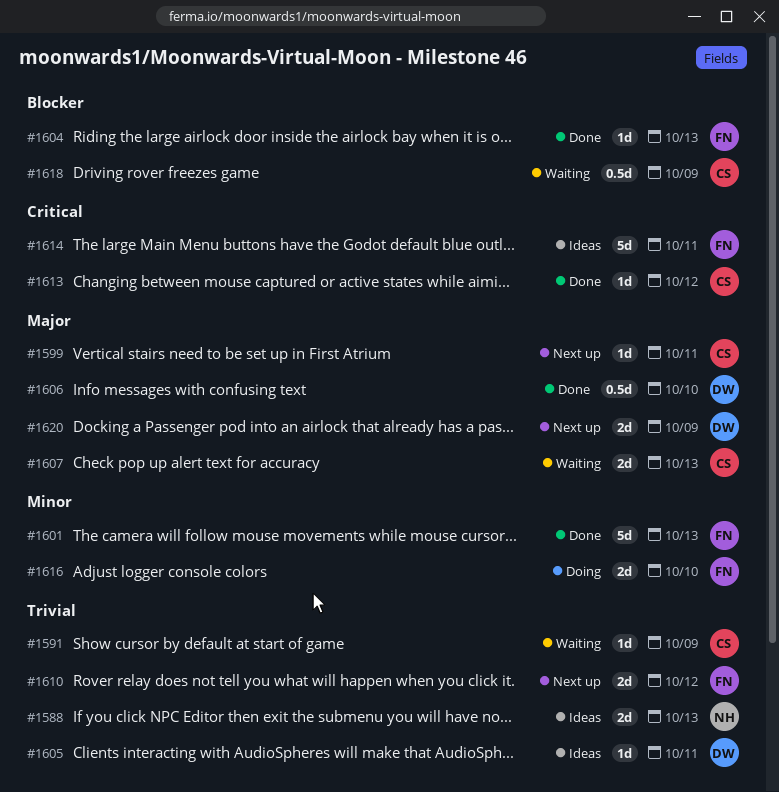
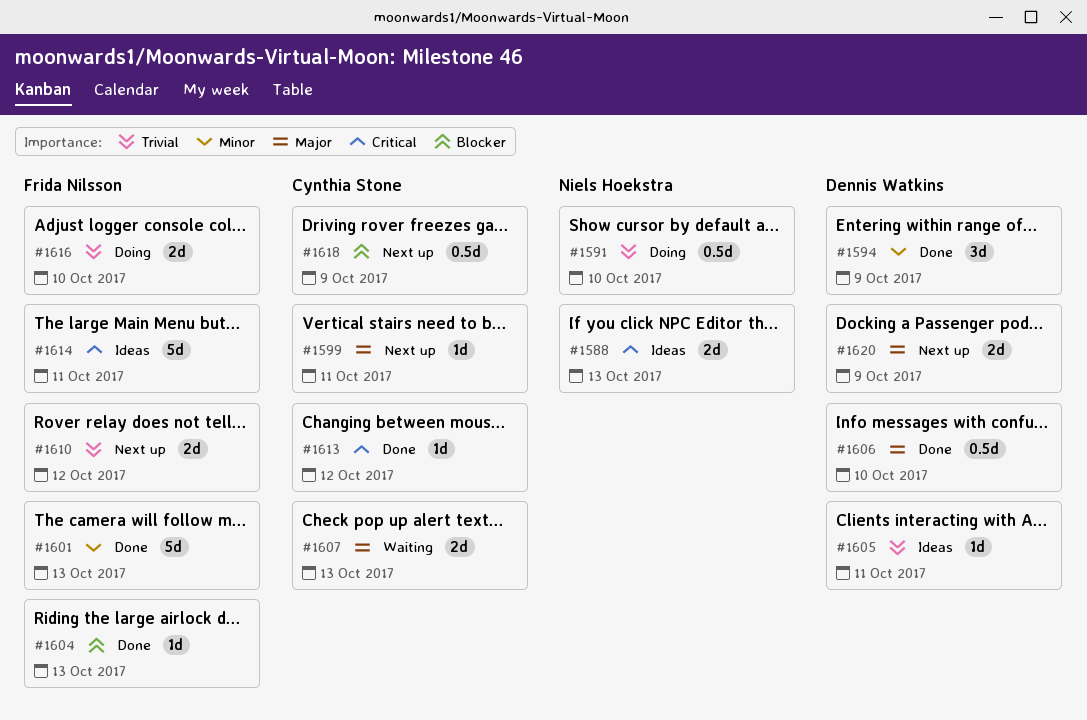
#1588, priority: Trivial -> Critical
#1591, status: Waiting -> Doing
#1591, owner: Cynthia Stone -> Niels Hoekstra
#1591, estimate: 1d -> 0.5d
#1591, due: Oct 9 -> Oct 10
#1594: none -> present
#1616, priority: Minor -> Trivial
#1618, status: Waiting -> Next up

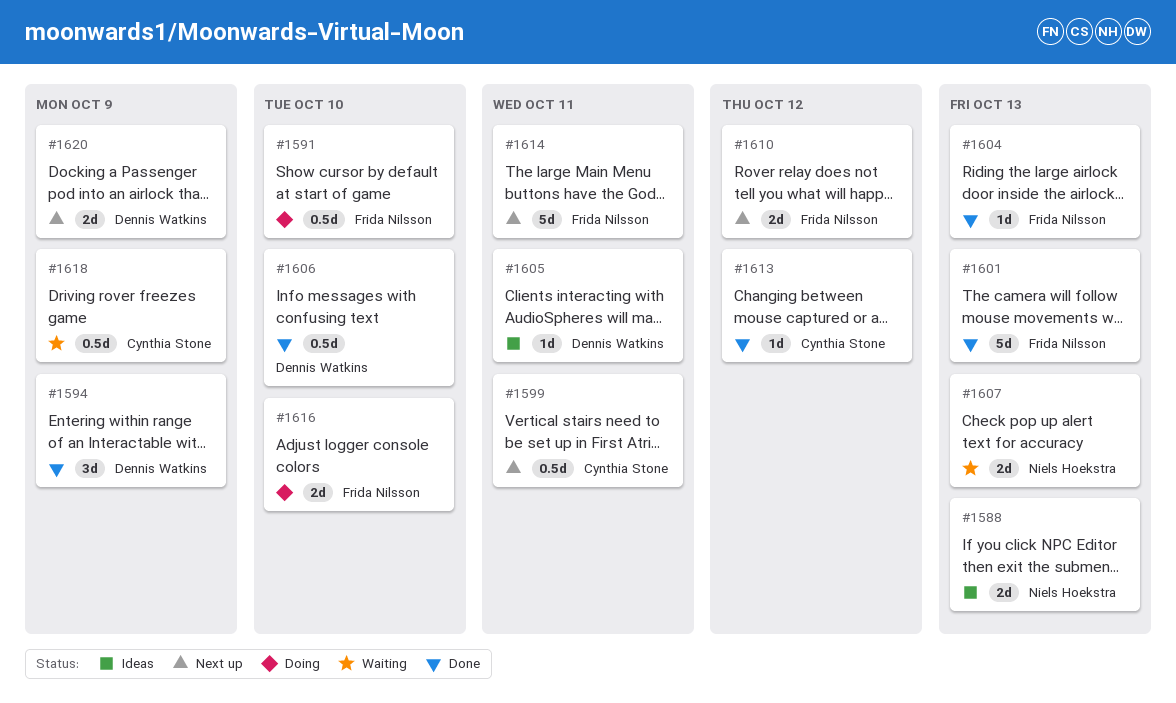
#1591, owner: Niels Hoekstra -> Frida Nilsson
#1599, estimate: 1d -> 0.5d
#1607, owner: Cynthia Stone -> Niels Hoekstra
#1614, status: Ideas -> Next up
#1618, status: Next up -> Waiting

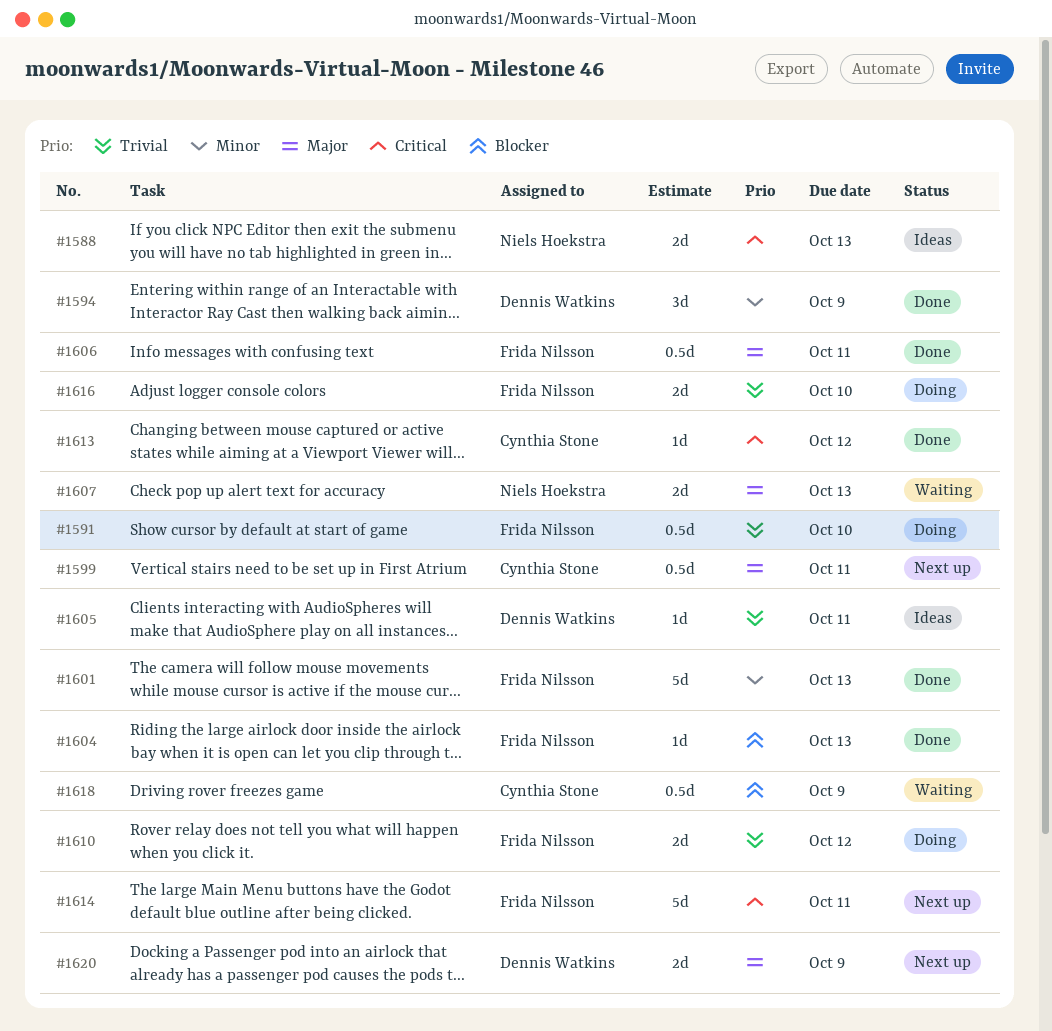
#1606, owner: Dennis Watkins -> Frida Nilsson
#1606, due: Oct 10 -> Oct 11
#1610, status: Next up -> Doing

